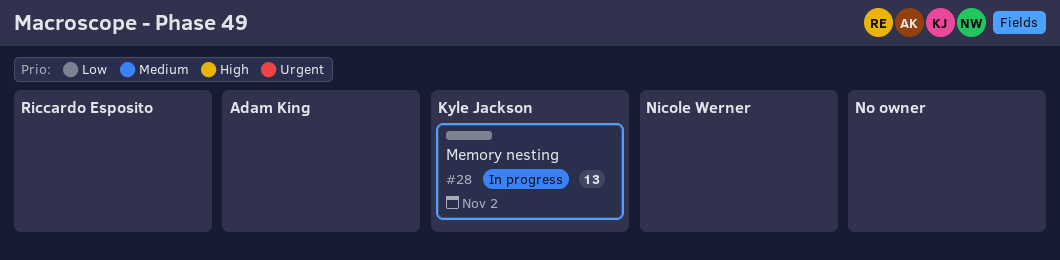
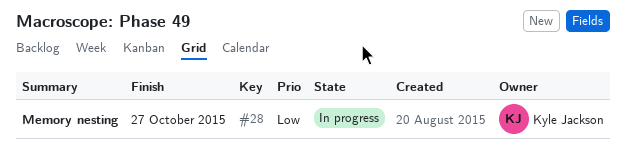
#28, due: Nov 2 -> Oct 27

